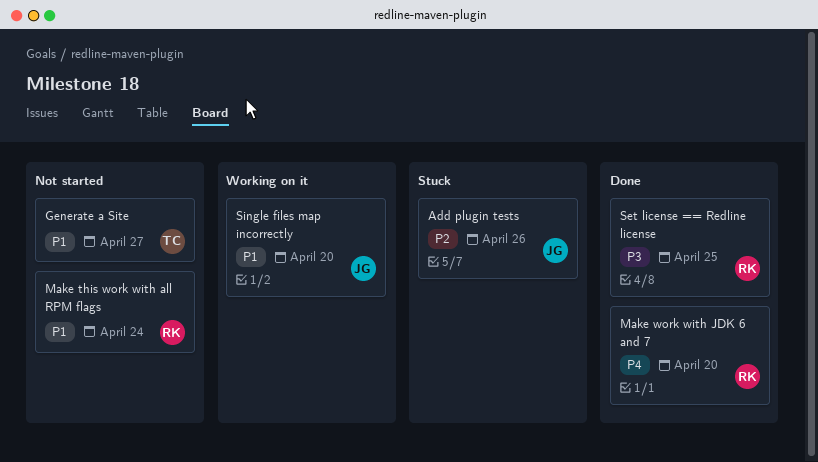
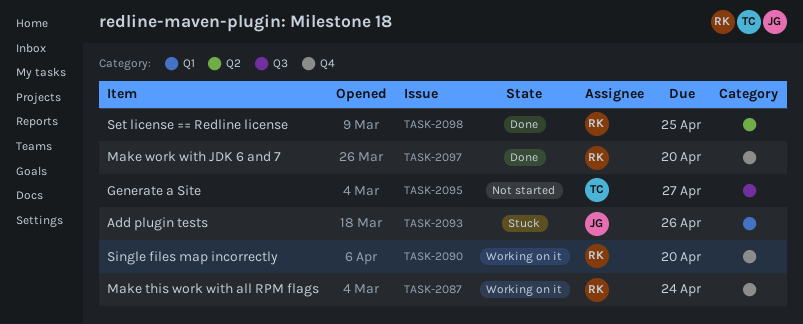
Make this work with all RPM flags, status: Not started -> Working on it
Single files map incorrectly, owner: JG -> RK

